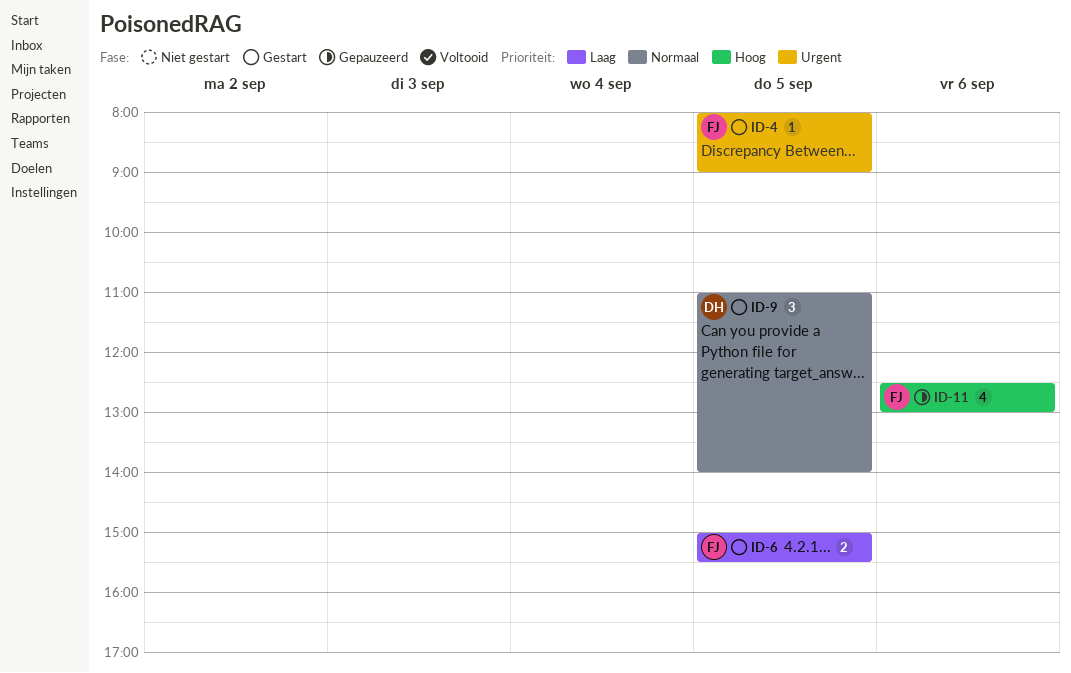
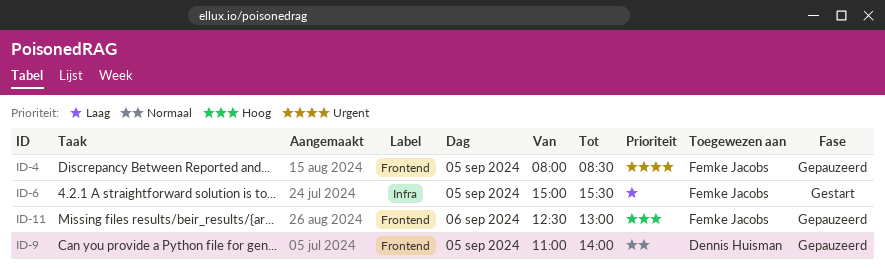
ID-4, status: Gestart -> Gepauzeerd
ID-4, ends: 09:00 -> 08:30
ID-9, status: Gestart -> Gepauzeerd

